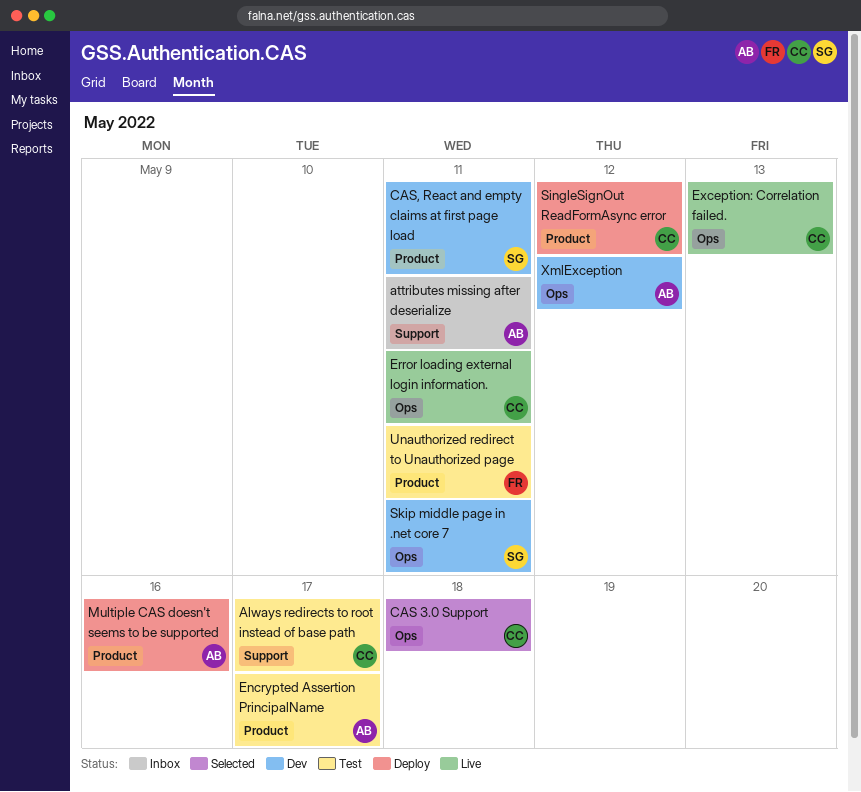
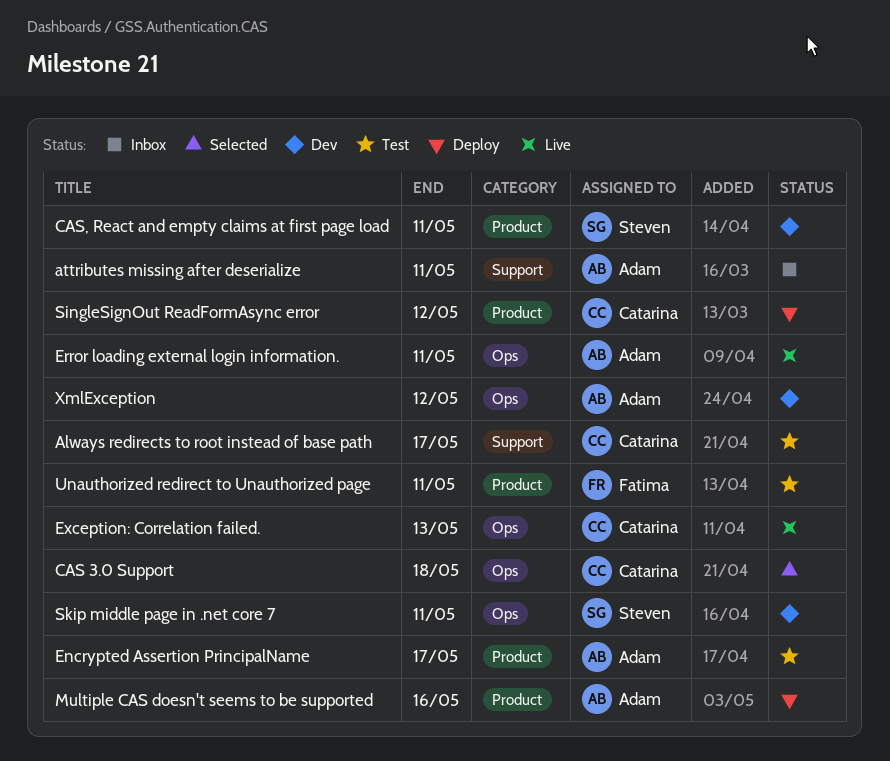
Error loading external login information., owner: Catarina -> Adam

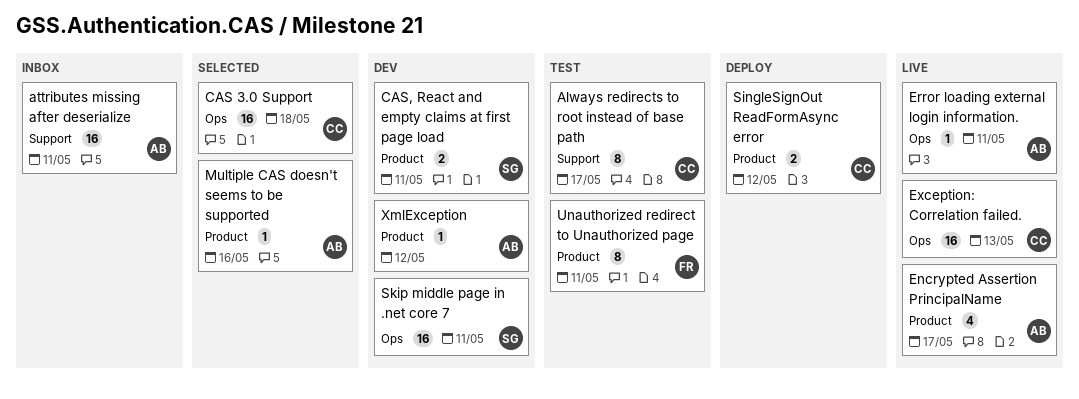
Encrypted Assertion PrincipalName, status: Test -> Live
Multiple CAS doesn't seems to be supported, status: Deploy -> Selected
XmlException, label: Ops -> Product

